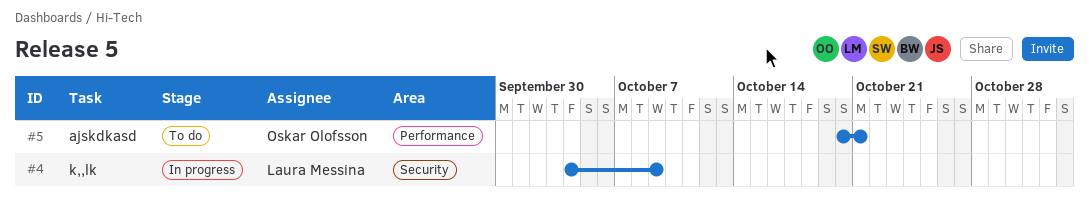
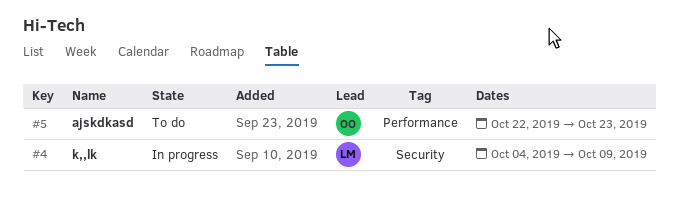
#5, start: Oct 20 -> Oct 22
#5, due: Oct 21 -> Oct 23

